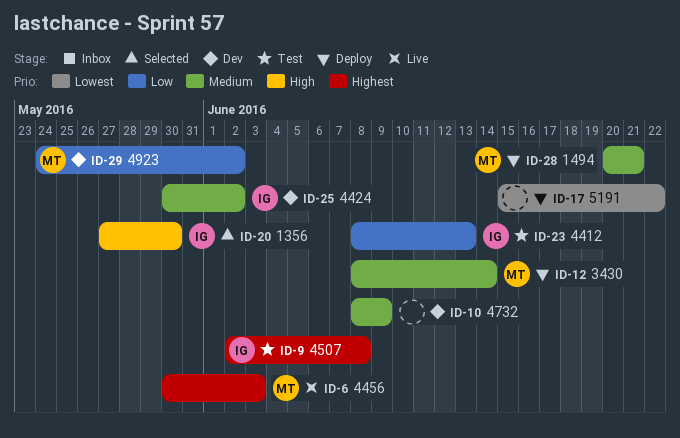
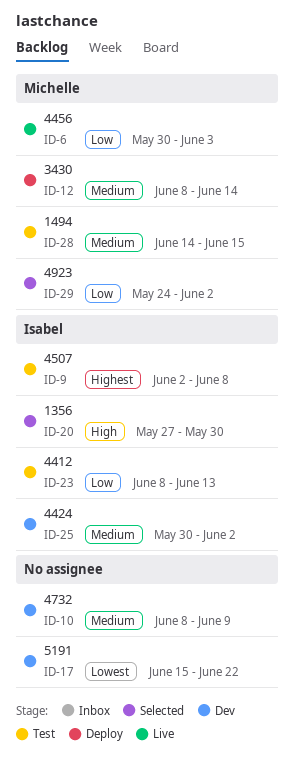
ID-6, priority: Highest -> Low
ID-17, status: Deploy -> Dev
ID-28, status: Deploy -> Test
ID-28, start: Jun 20 -> Jun 14
ID-28, due: Jun 21 -> Jun 15
ID-29, status: Dev -> Selected

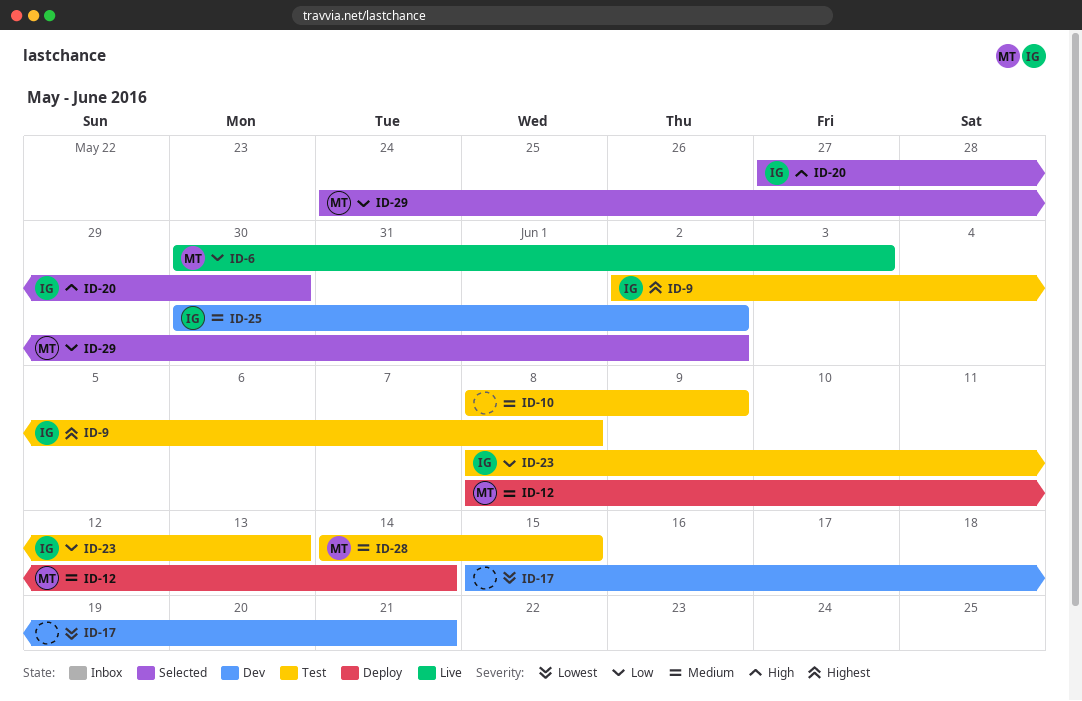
ID-10, status: Dev -> Test
ID-17, due: Jun 22 -> Jun 21

